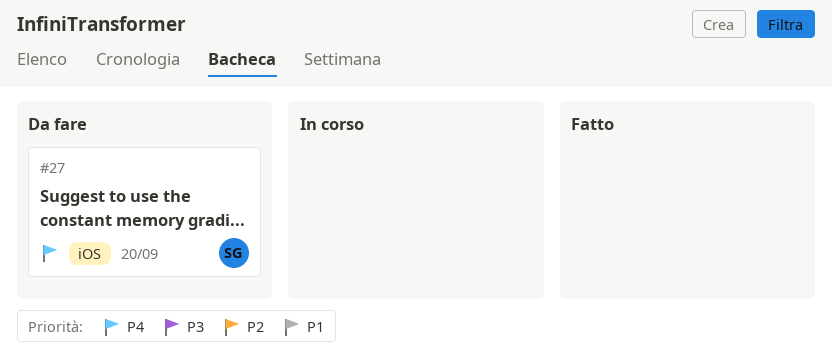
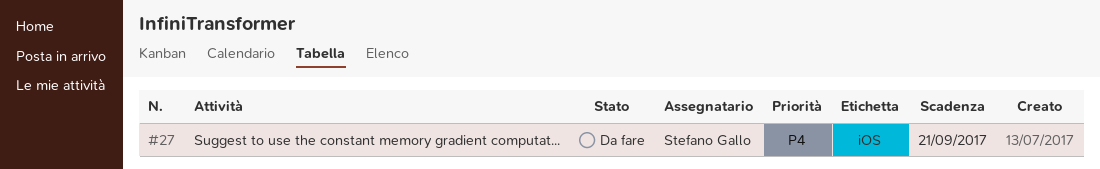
#27, due: Sep 20 -> Sep 21

